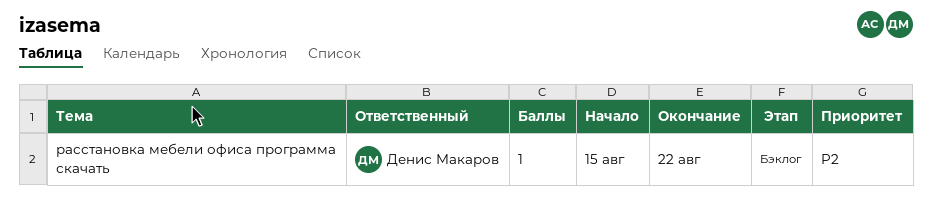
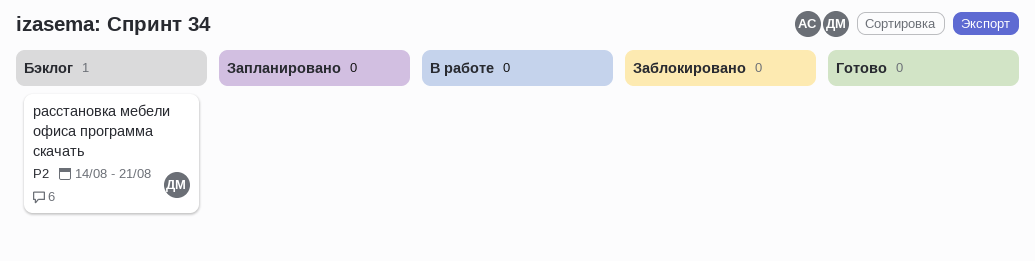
расстановка мебели офиса программа скачать, start: Aug 15 -> Aug 14
расстановка мебели офиса программа скачать, due: Aug 22 -> Aug 21

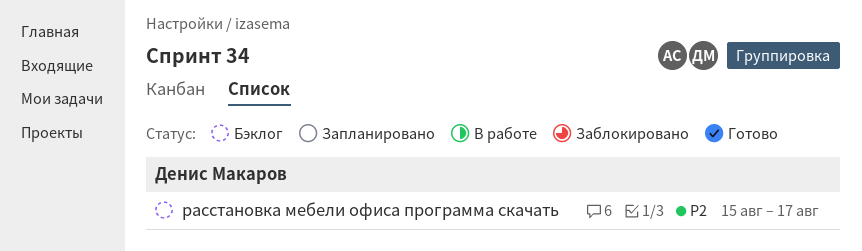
расстановка мебели офиса программа скачать, start: Aug 14 -> Aug 15
расстановка мебели офиса программа скачать, due: Aug 21 -> Aug 17

